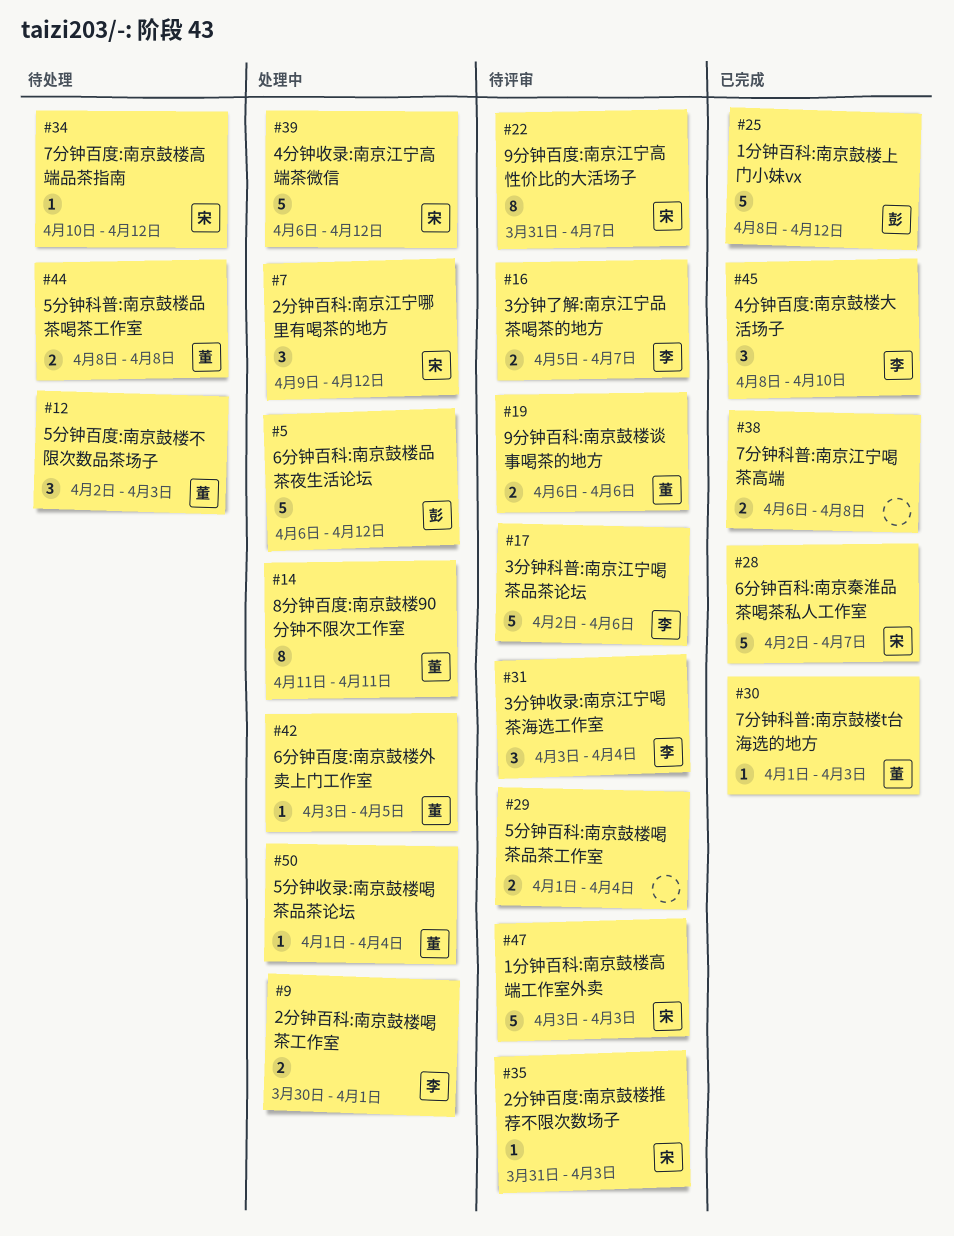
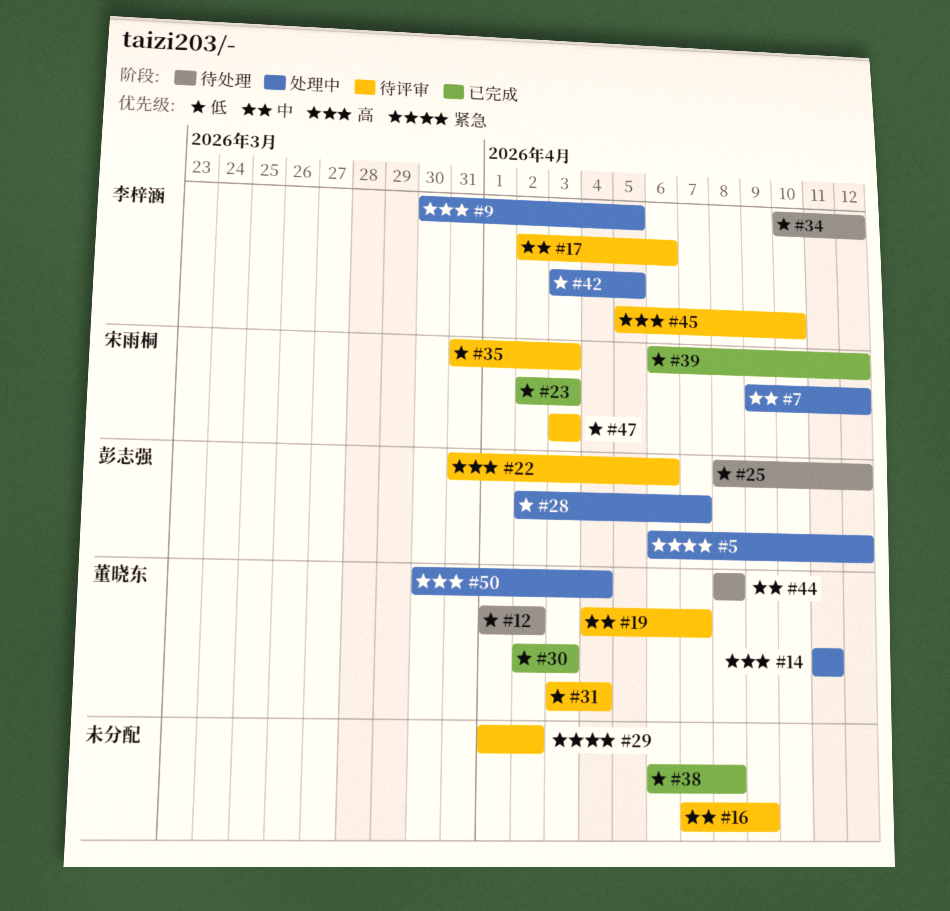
#9, due: Apr 1 -> Apr 5
#12, start: Apr 2 -> Apr 1
#12, due: Apr 3 -> Apr 2
#16, owner: 李梓涵 -> none
#16, start: Apr 5 -> Apr 7
#16, due: Apr 7 -> Apr 9
#19, start: Apr 6 -> Apr 4
#19, due: Apr 6 -> Apr 7
#22, owner: 宋雨桐 -> 彭志强
#22, due: Apr 7 -> Apr 6
#23: none -> present
#25, status: 已完成 -> 待处理
#28, status: 已完成 -> 处理中
#28, owner: 宋雨桐 -> 彭志强
#29, due: Apr 4 -> Apr 2
#30, start: Apr 1 -> Apr 2
#31, owner: 李梓涵 -> 董晓东
#34, owner: 宋雨桐 -> 李梓涵
#39, status: 处理中 -> 已完成
#42, owner: 董晓东 -> 李梓涵
#45, status: 已完成 -> 待评审
#45, start: Apr 8 -> Apr 5
#50, start: Apr 1 -> Mar 30

